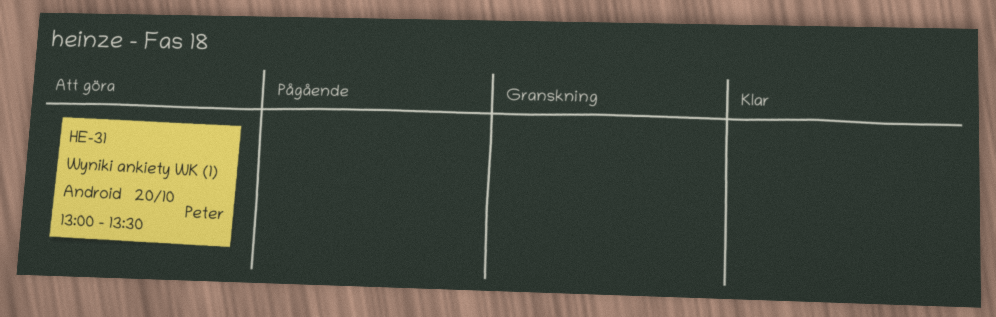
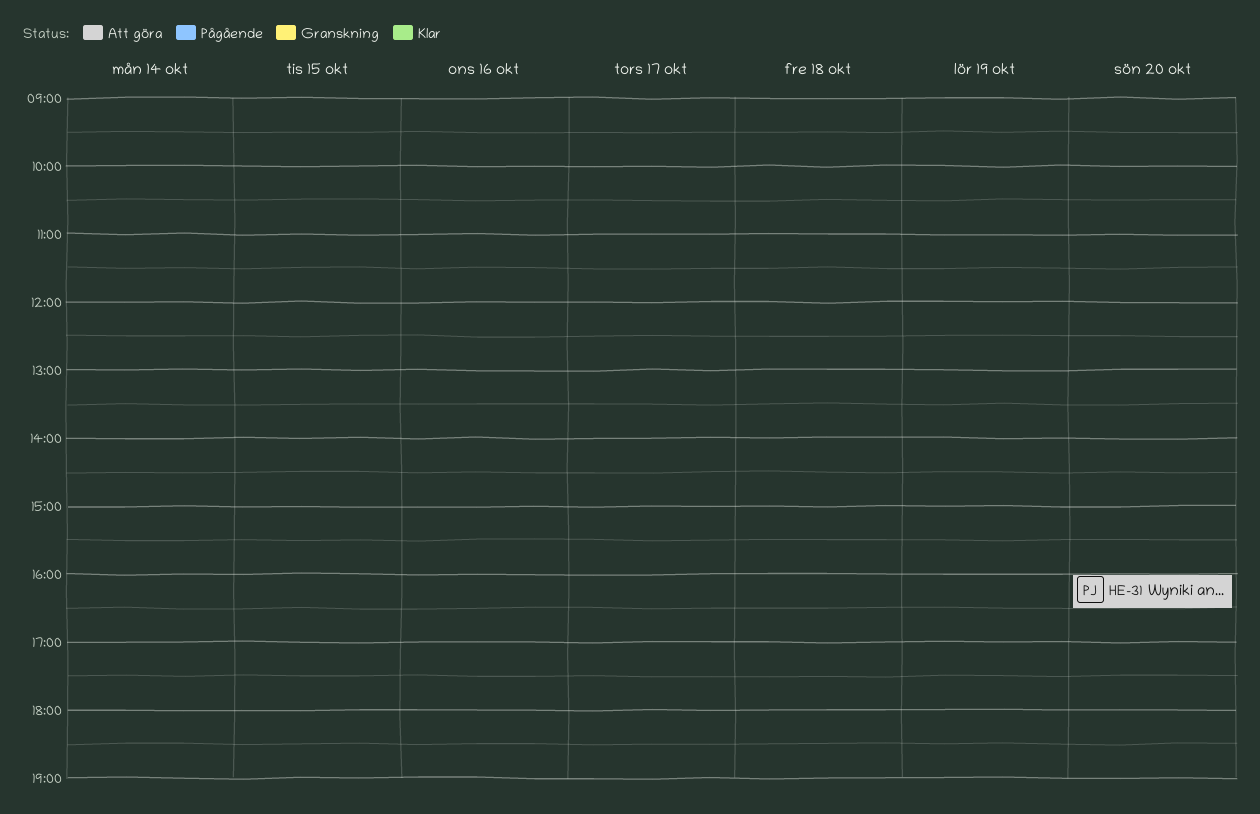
HE-31, begins: 13:00 -> 16:00
HE-31, ends: 13:30 -> 16:30

